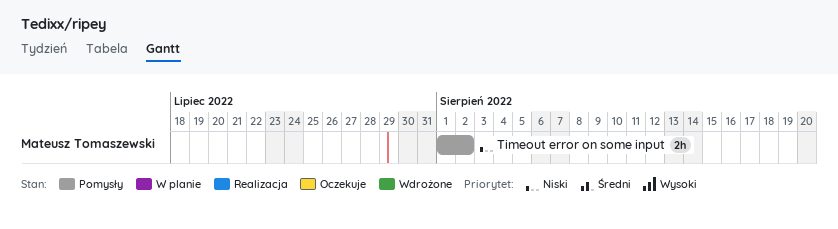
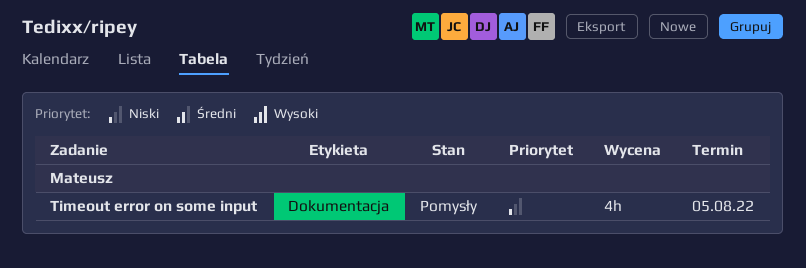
Timeout error on some input, estimate: 2h -> 4h
Timeout error on some input, due: Aug 2 -> Aug 5

